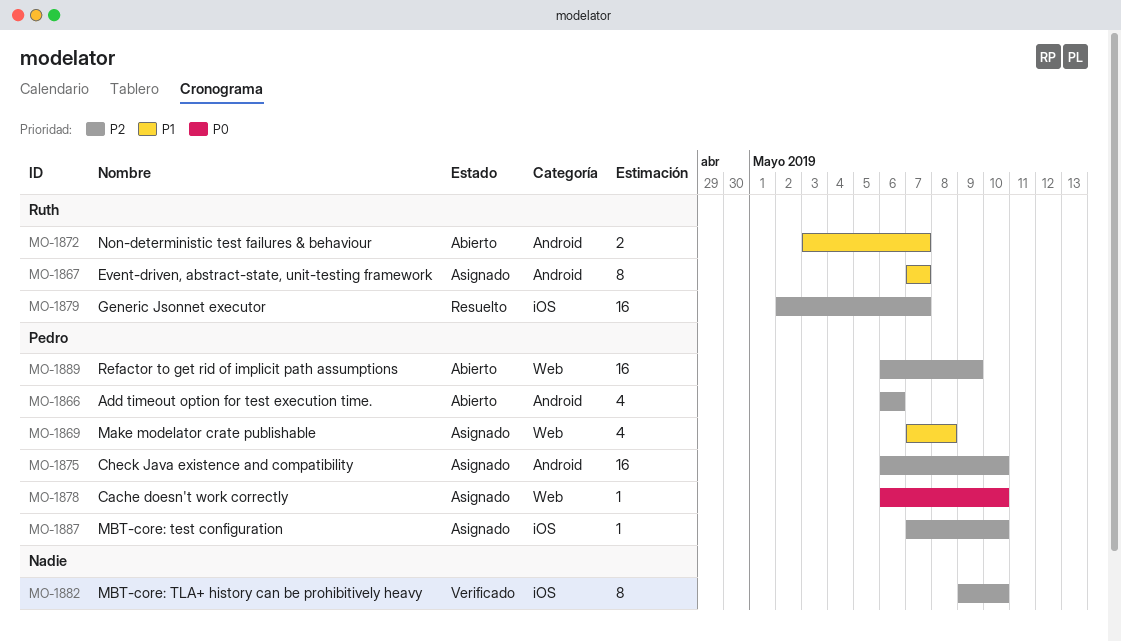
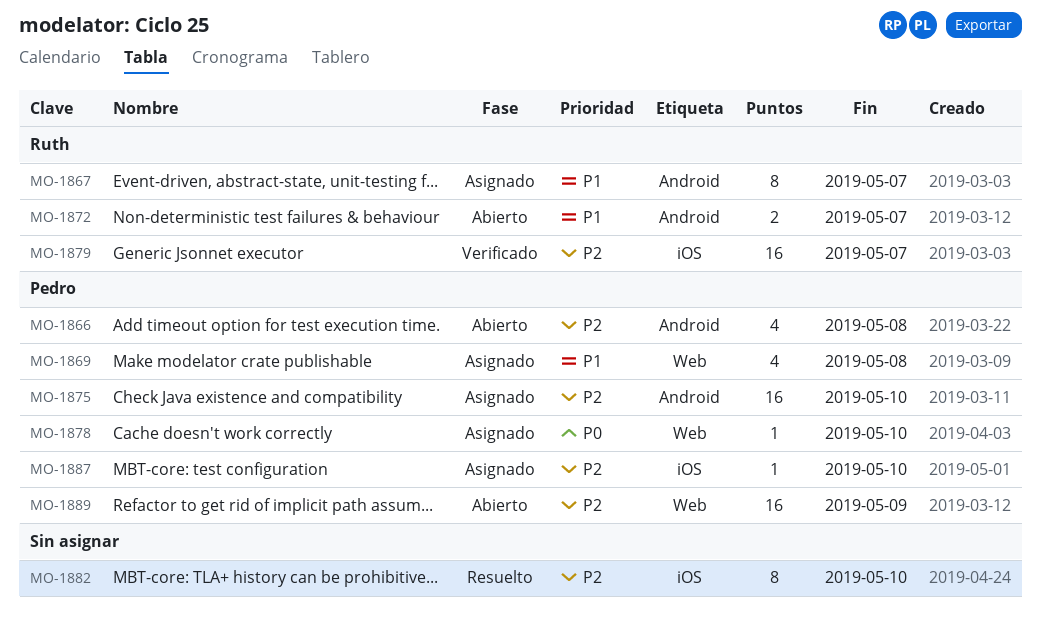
MO-1866, due: May 6 -> May 8
MO-1879, status: Resuelto -> Verificado
MO-1882, status: Verificado -> Resuelto

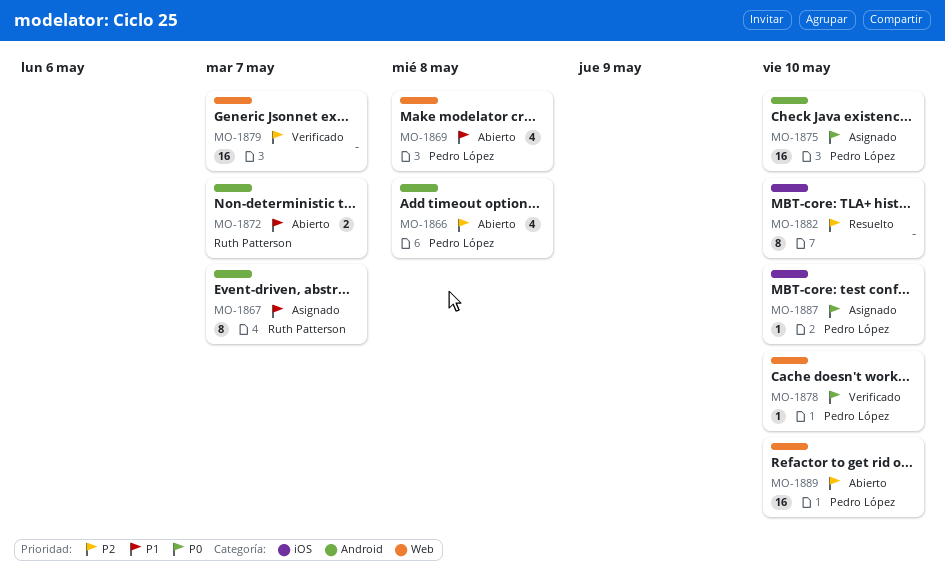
MO-1869, status: Asignado -> Abierto
MO-1875, priority: P2 -> P0
MO-1878, status: Asignado -> Verificado
MO-1879, owner: Ruth Patterson -> none
MO-1879, label: iOS -> Web
MO-1887, priority: P2 -> P0
MO-1889, due: May 9 -> May 10

